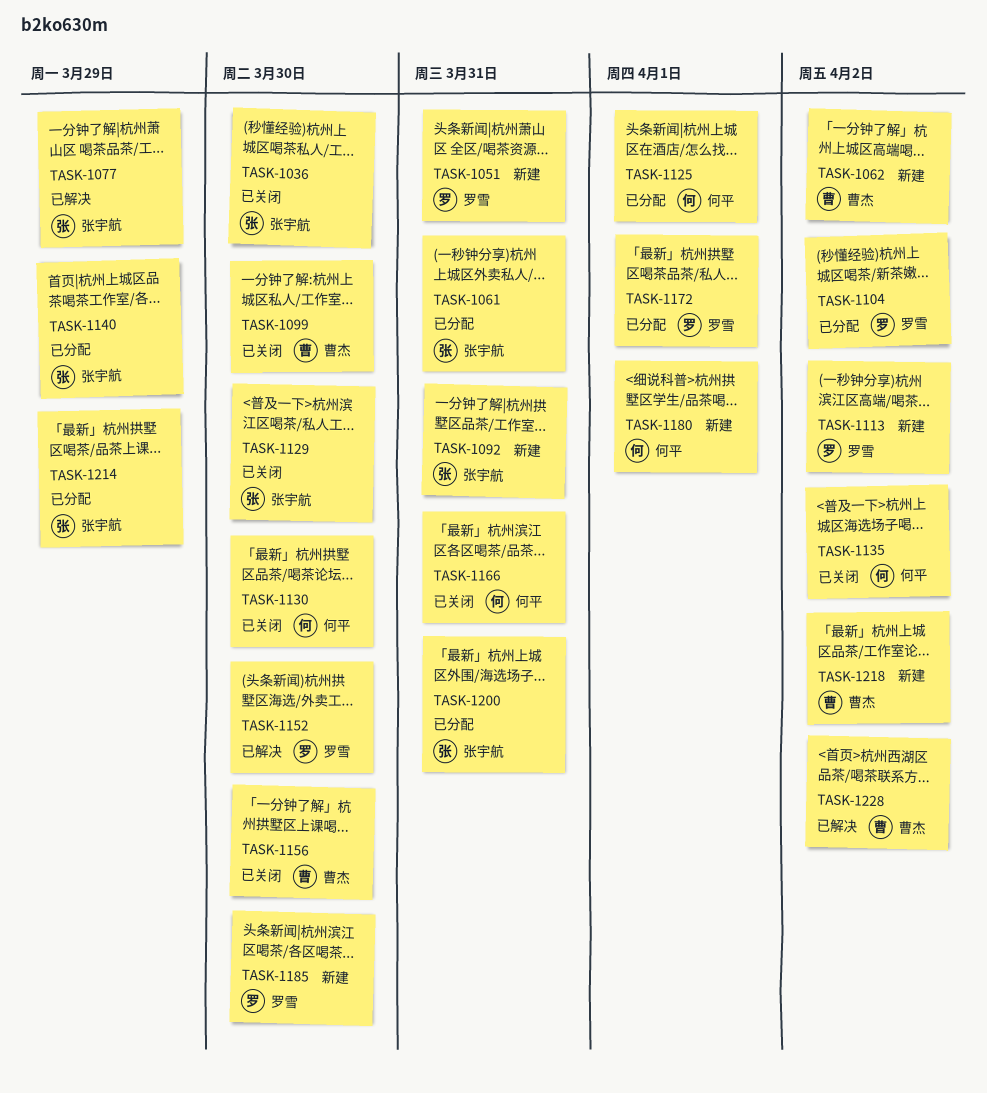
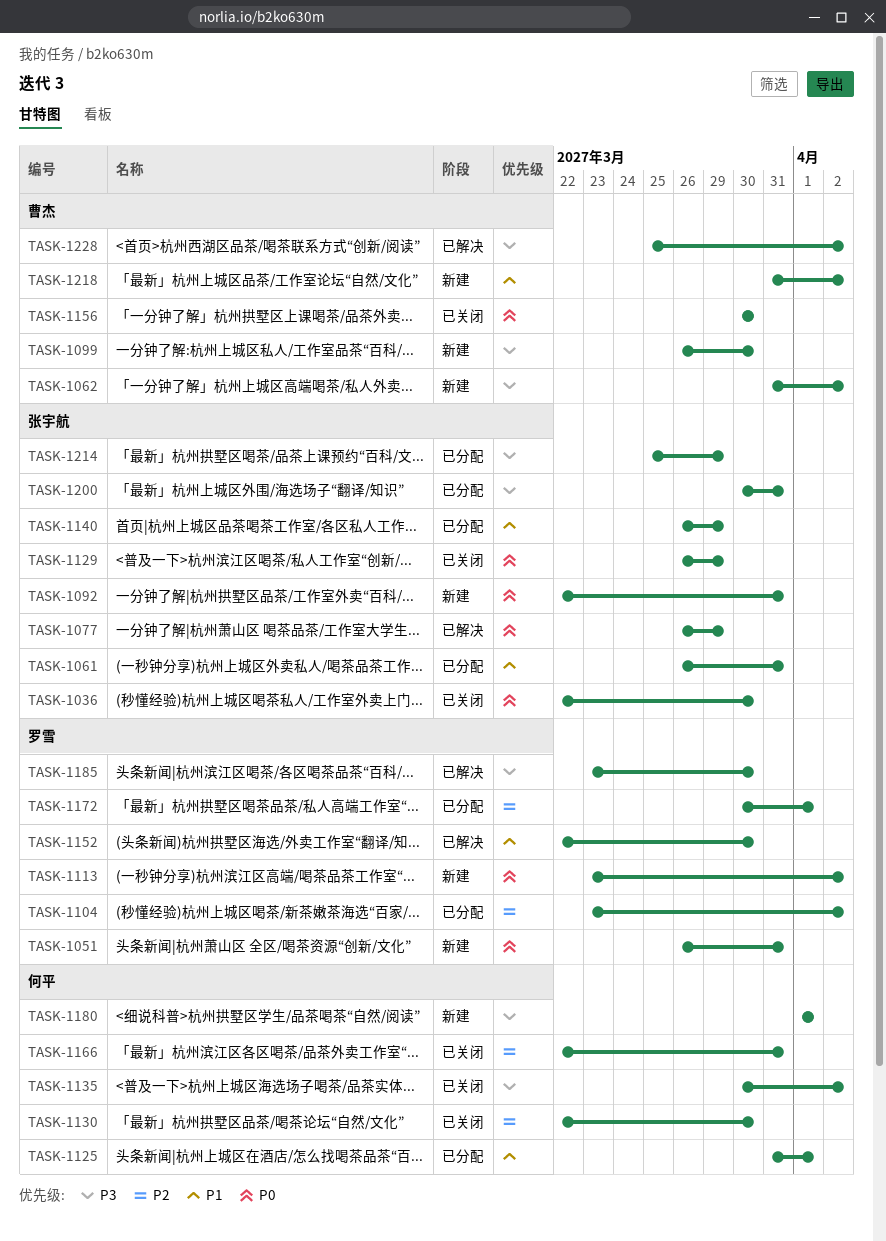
TASK-1099, status: 已关闭 -> 新建
TASK-1129, due: Mar 30 -> Mar 29
TASK-1185, status: 新建 -> 已解决

